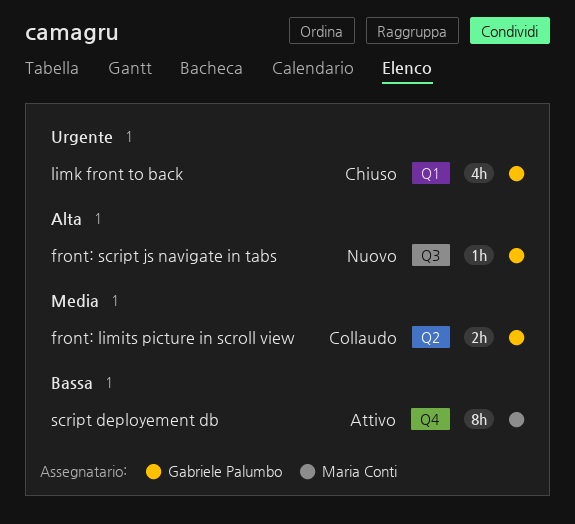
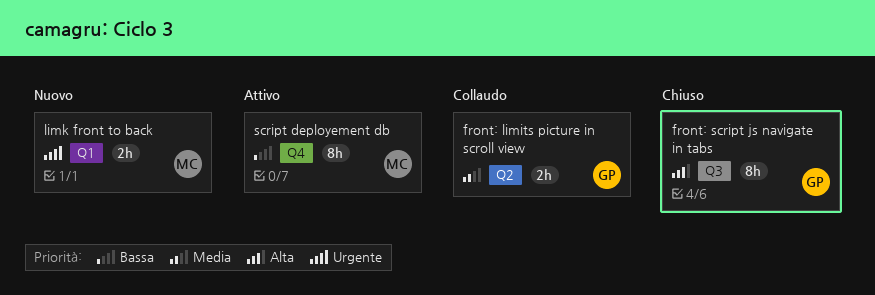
front: script js navigate in tabs, status: Nuovo -> Chiuso
front: script js navigate in tabs, estimate: 1h -> 8h
limk front to back, status: Chiuso -> Nuovo
limk front to back, owner: Gabriele Palumbo -> Maria Conti
limk front to back, estimate: 4h -> 2h

